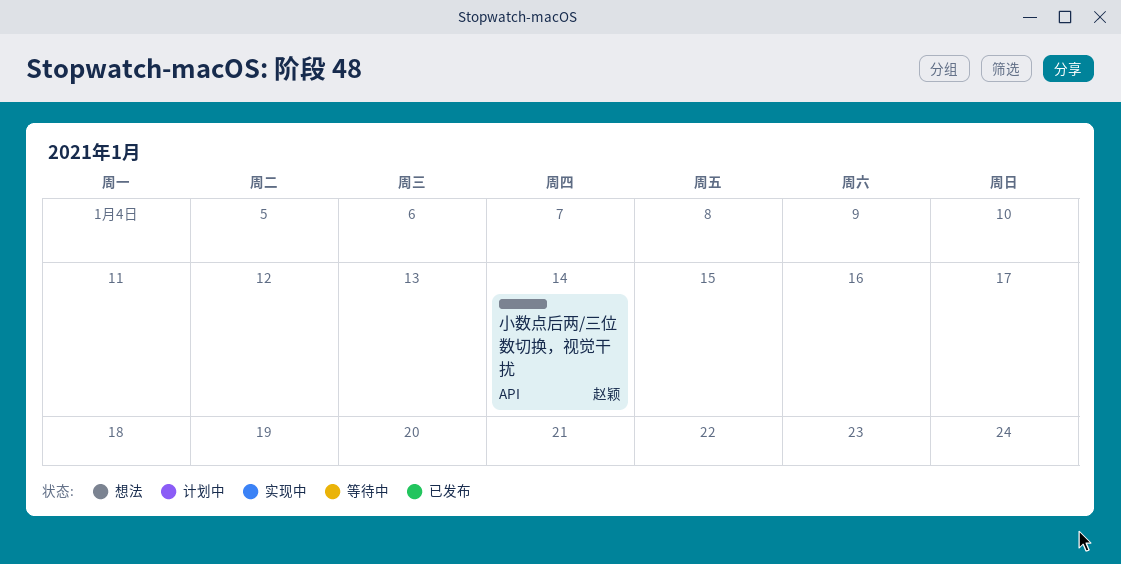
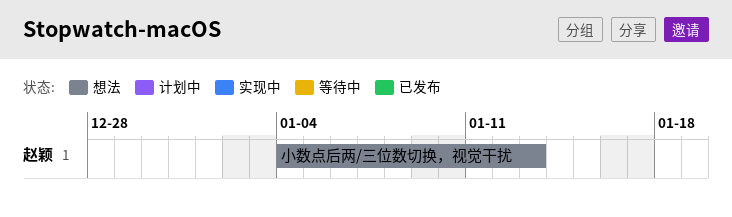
小数点后两/三位数切换，视觉干扰, due: Jan 14 -> Jan 13

